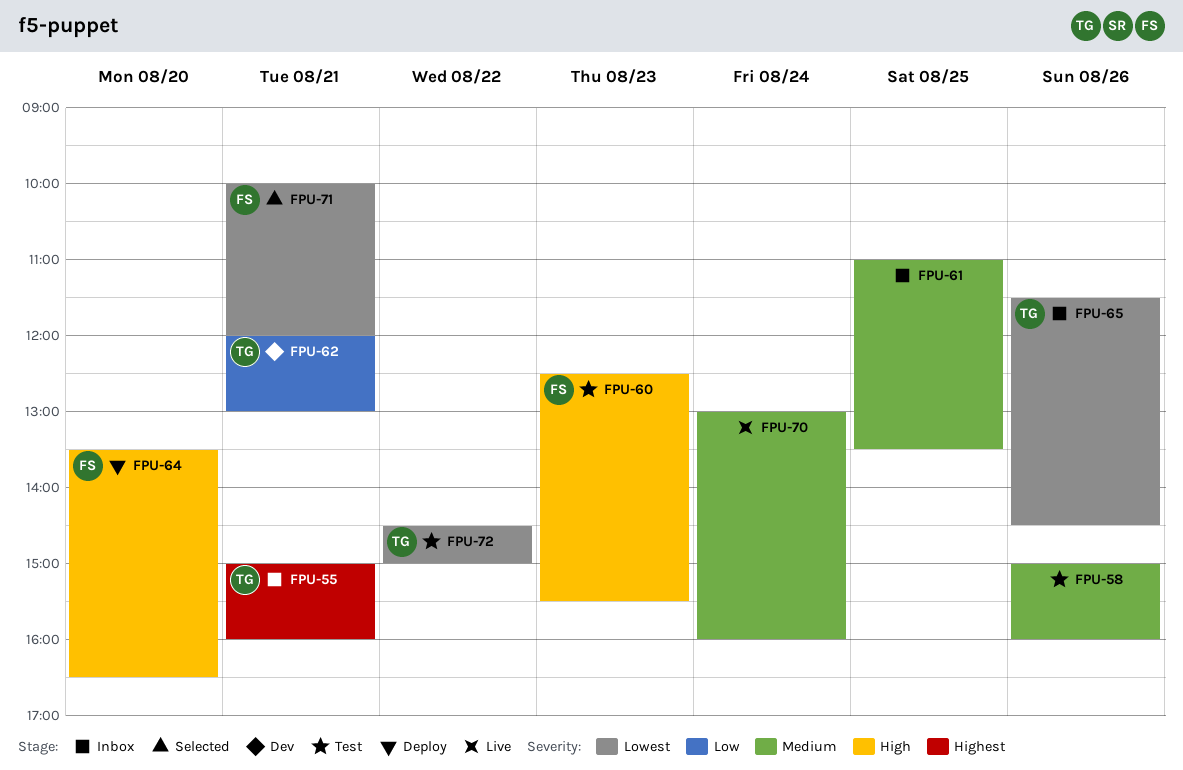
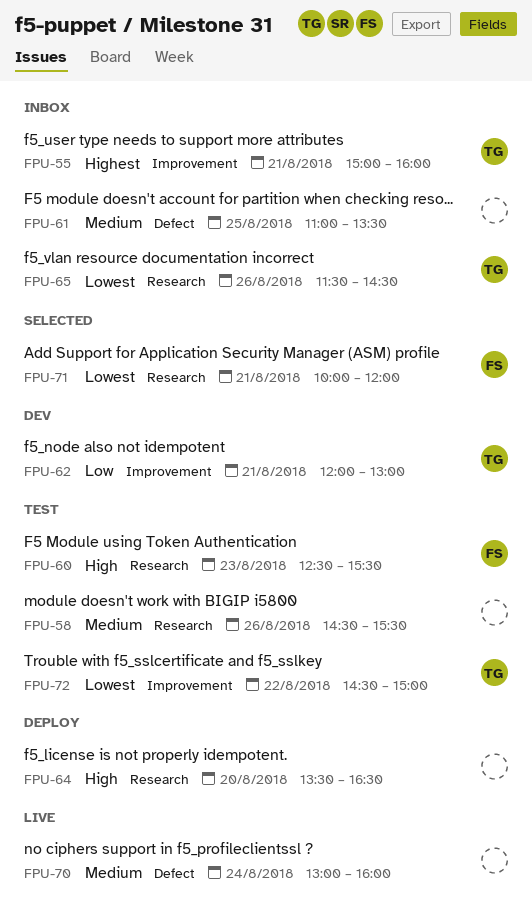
FPU-58, begins: 15:00 -> 14:30
FPU-58, ends: 16:00 -> 15:30
FPU-64, owner: FS -> none

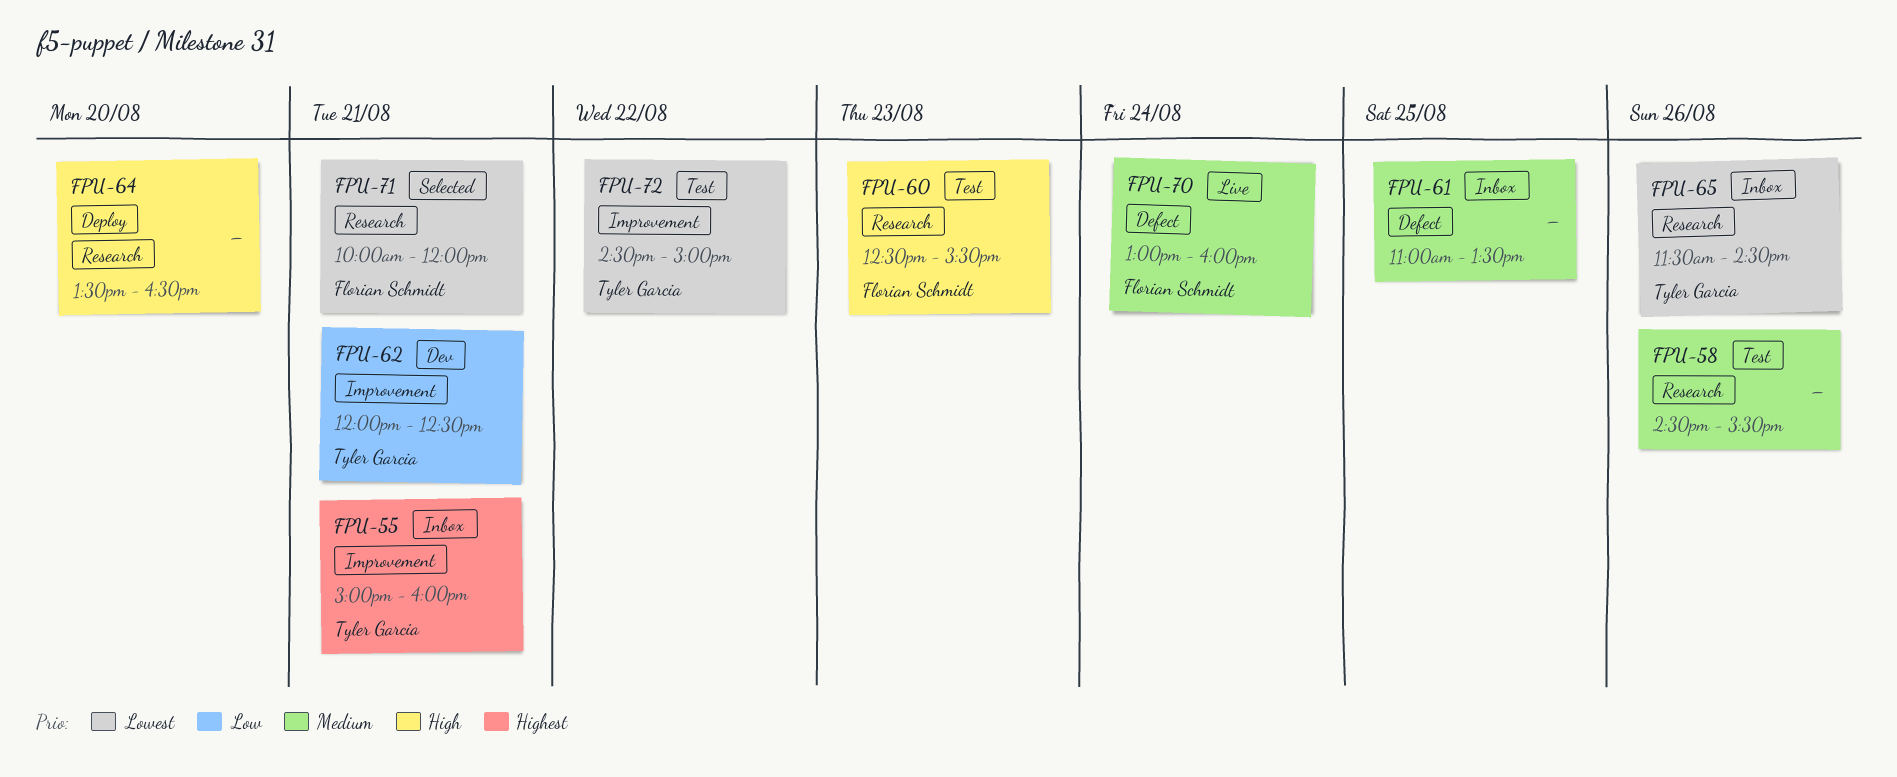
FPU-62, ends: 13:00 -> 12:30
FPU-70, owner: none -> Florian Schmidt

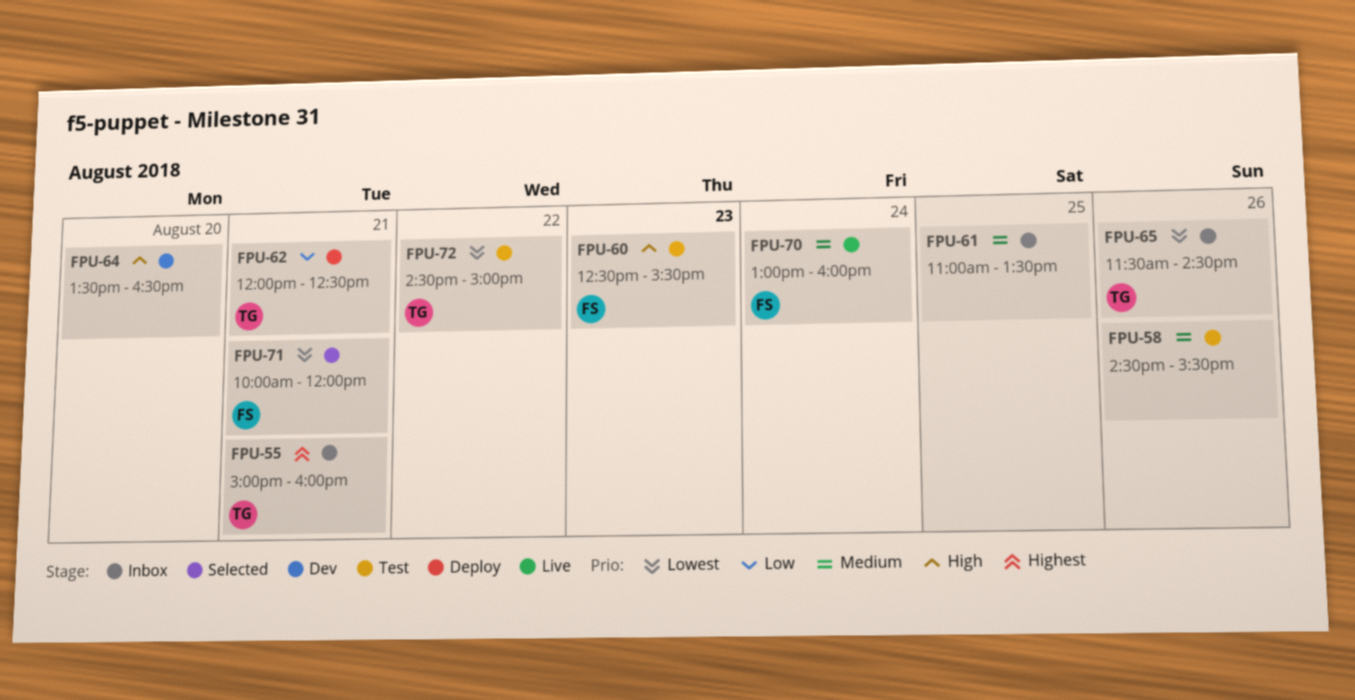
FPU-62, status: Dev -> Deploy
FPU-64, status: Deploy -> Dev

